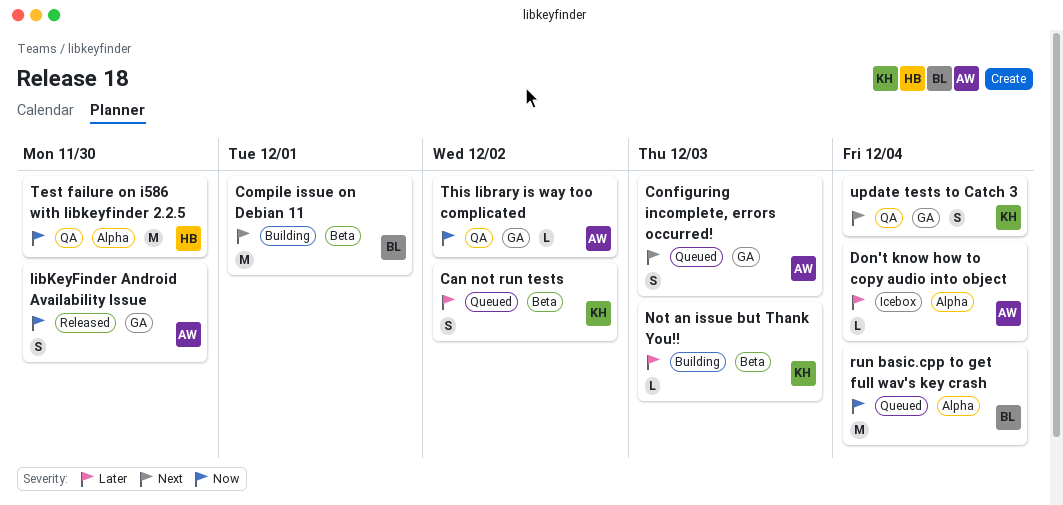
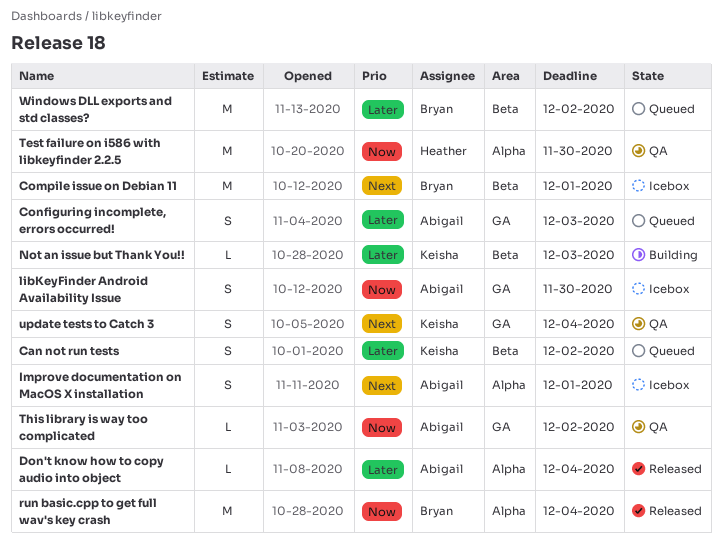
Compile issue on Debian 11, status: Building -> Icebox
Configuring incomplete, errors occurred!, priority: Next -> Later
Don't know how to copy audio into object, status: Icebox -> Released
Improve documentation on MacOS X installation: none -> present
libKeyFinder Android Availability Issue, status: Released -> Icebox
run basic.cpp to get full wav's key crash, status: Queued -> Released
Windows DLL exports and std classes?: none -> present

